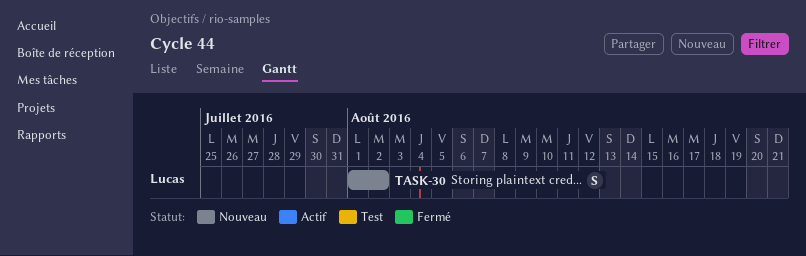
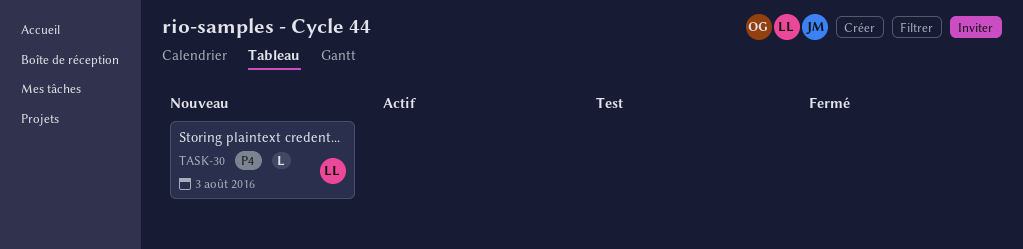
TASK-30, estimate: S -> L
TASK-30, due: Aug 2 -> Aug 3

